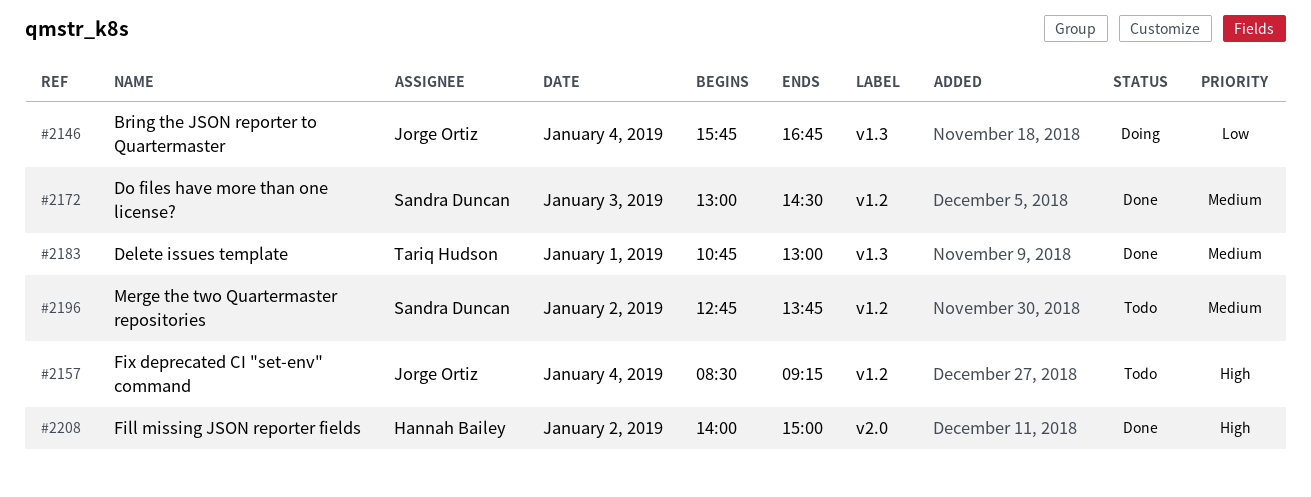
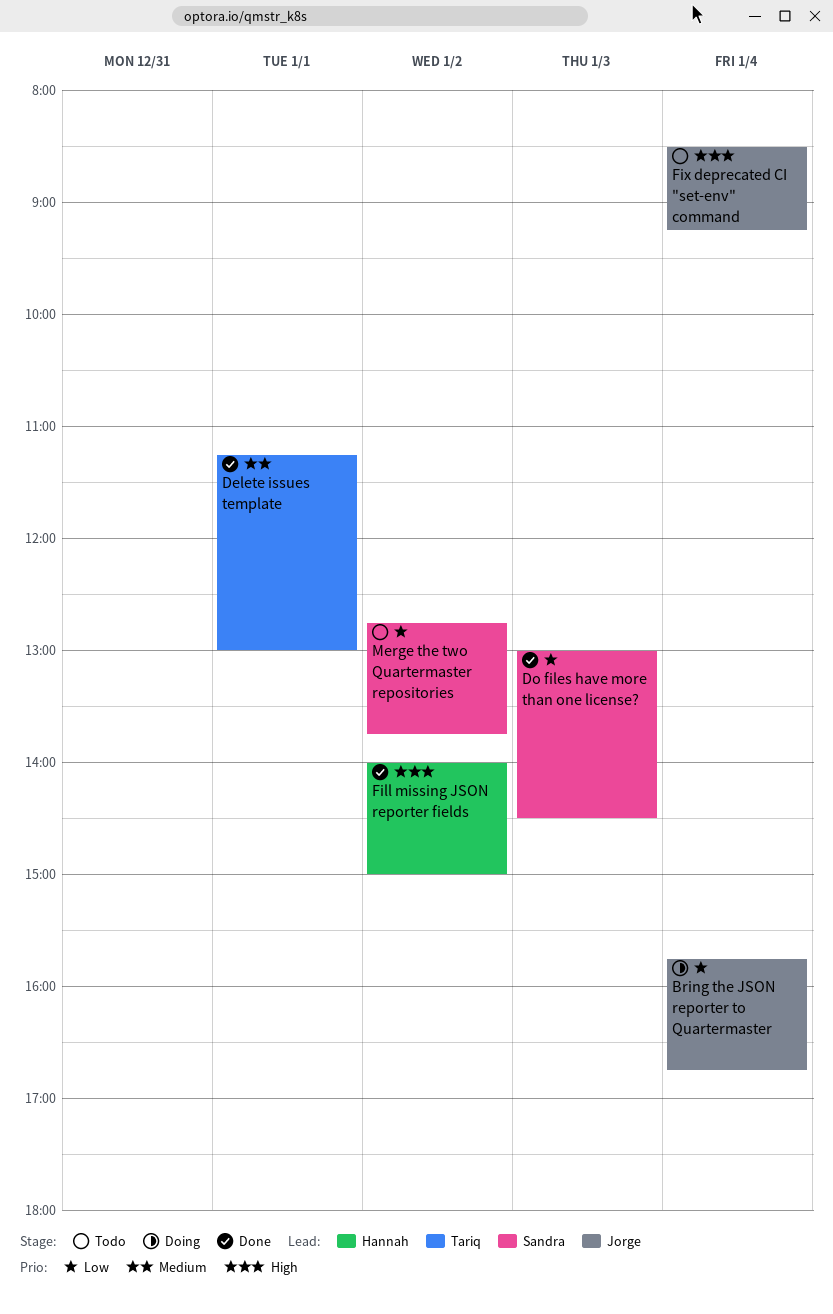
Delete issues template, begins: 10:45 -> 11:15
Do files have more than one license?, priority: Medium -> Low
Merge the two Quartermaster repositories, priority: Medium -> Low

